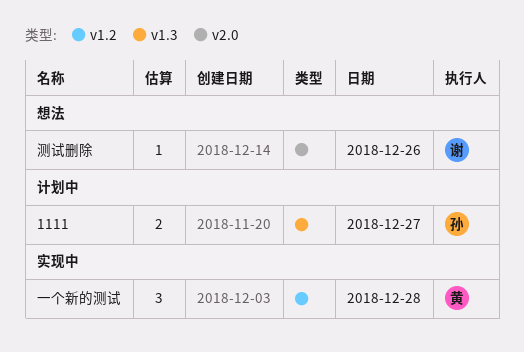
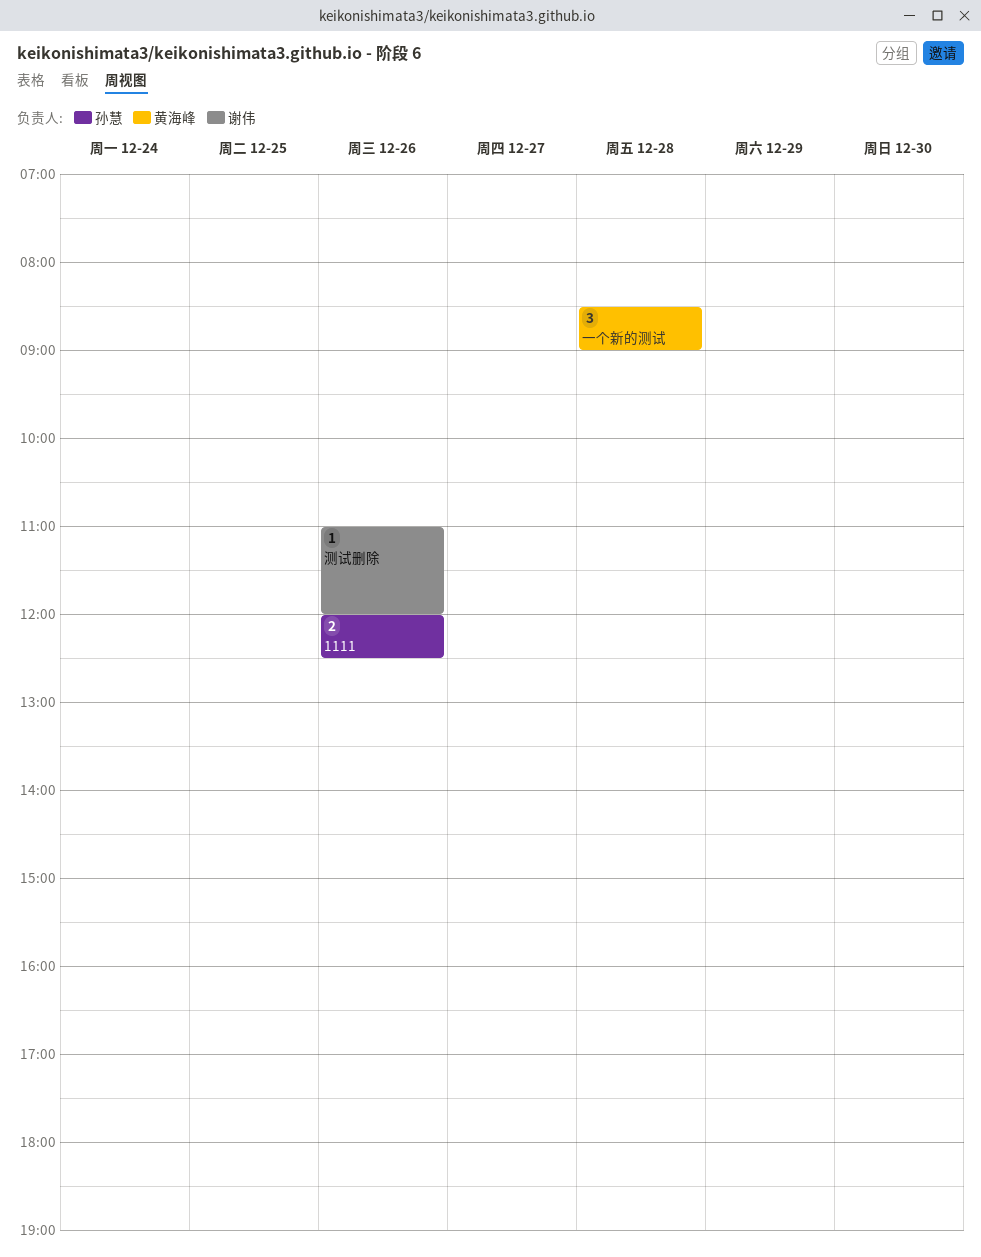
1111, day: Dec 27 -> Dec 26

